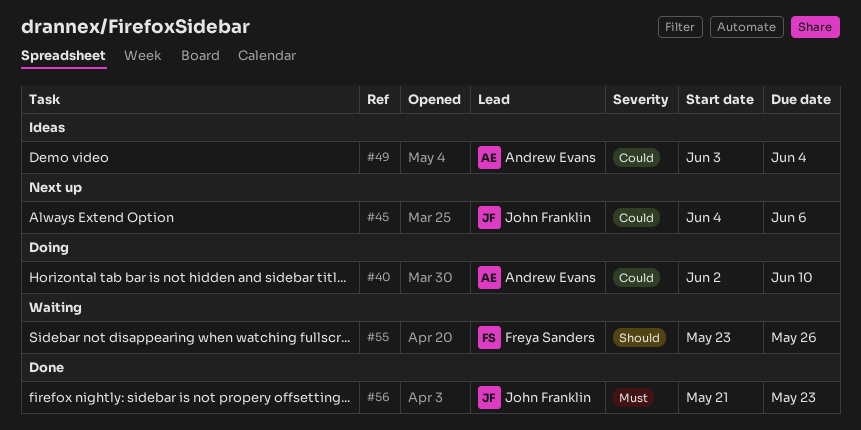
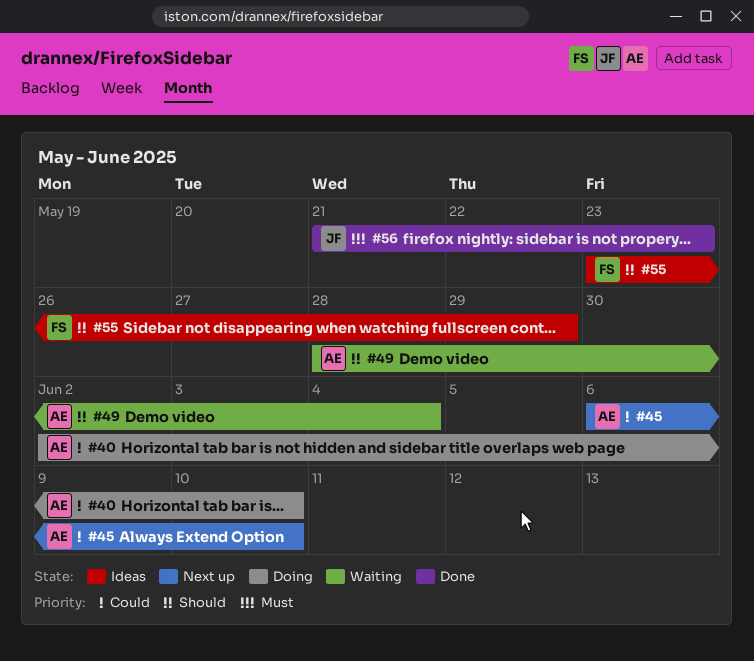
#45, owner: John Franklin -> Andrew Evans
#45, start: Jun 4 -> Jun 6
#45, due: Jun 6 -> Jun 10
#49, status: Ideas -> Waiting
#49, priority: Could -> Should
#49, start: Jun 3 -> May 28
#55, status: Waiting -> Ideas
#55, due: May 26 -> May 29

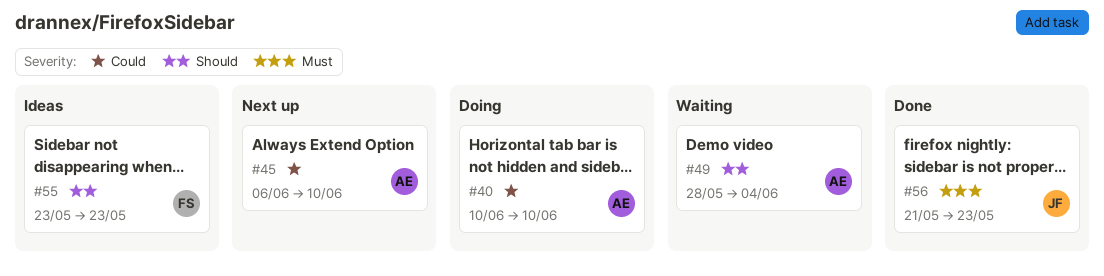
#40, start: Jun 2 -> Jun 10
#55, due: May 29 -> May 23

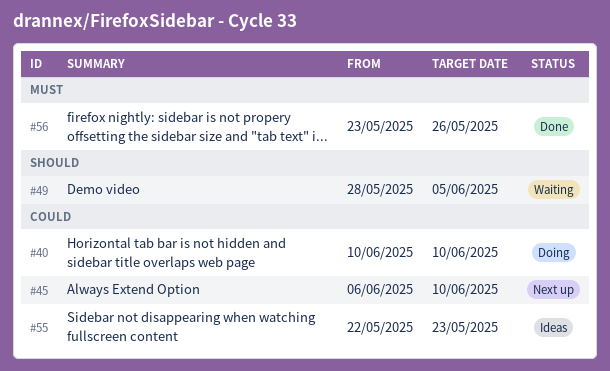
#49, due: Jun 4 -> Jun 5
#55, priority: Should -> Could
#55, start: May 23 -> May 22
#56, start: May 21 -> May 23
#56, due: May 23 -> May 26

